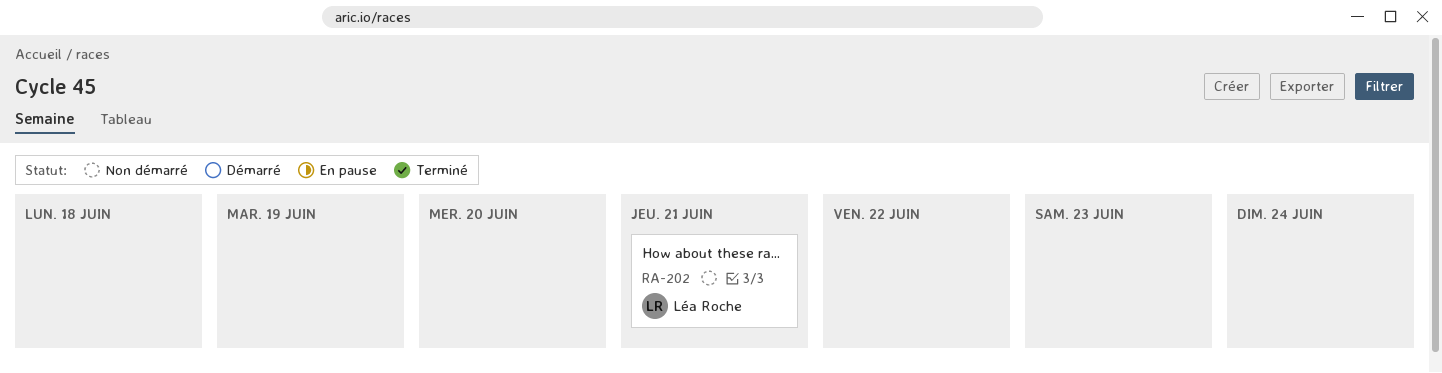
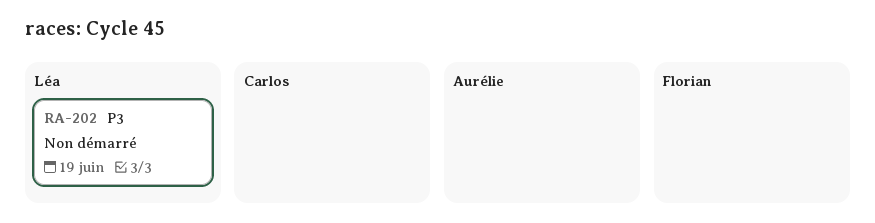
RA-202, due: Jun 21 -> Jun 19

